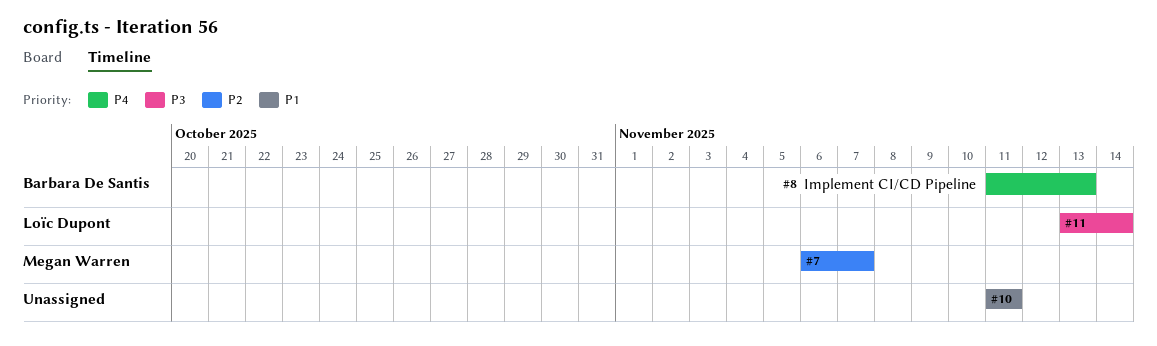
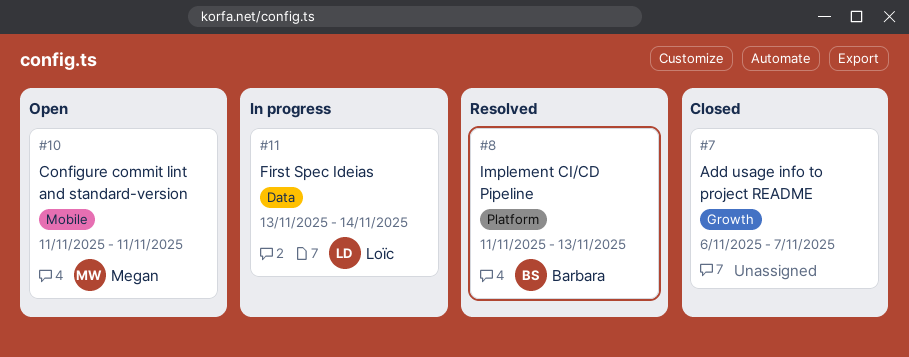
#7, owner: Megan Warren -> none
#10, owner: none -> Megan Warren

